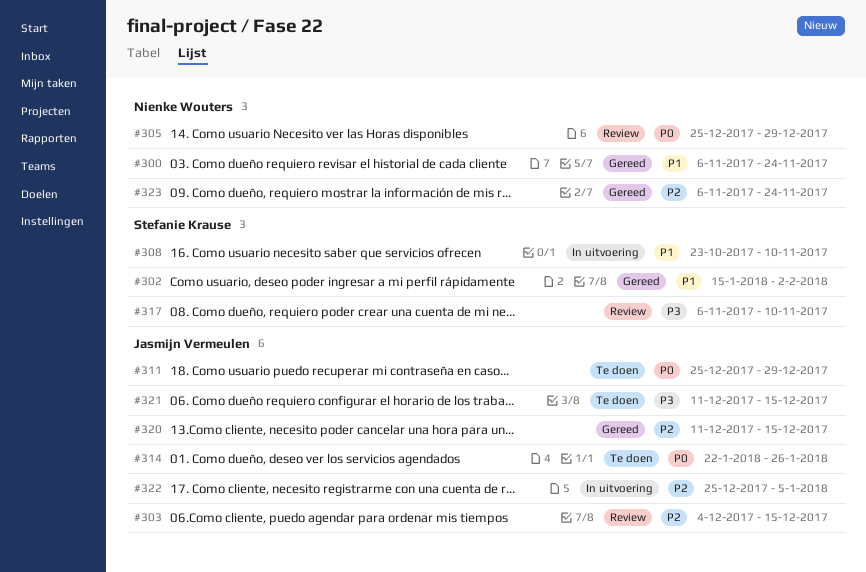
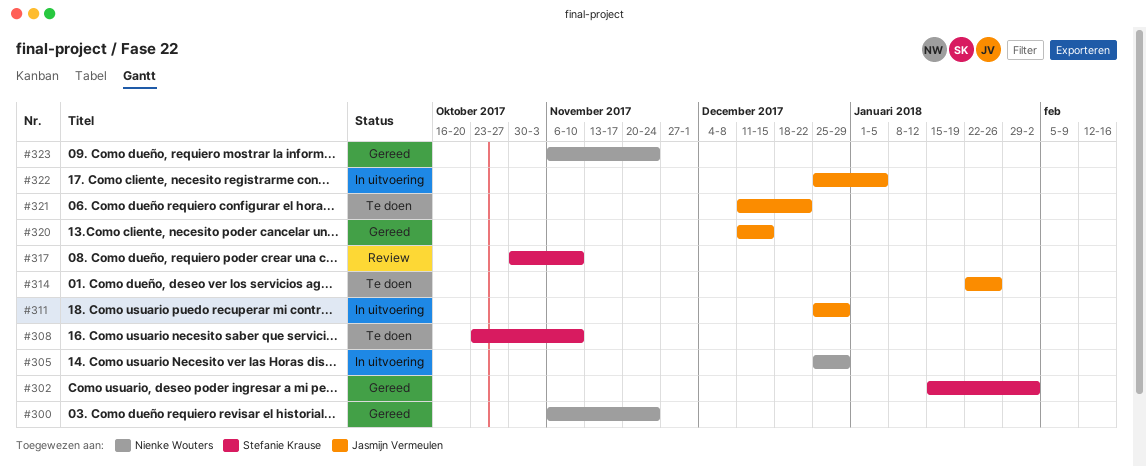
#303: present -> none
#305, status: Review -> In uitvoering
#308, status: In uitvoering -> Te doen
#311, status: Te doen -> In uitvoering
#317, start: Nov 6 -> Oct 30
#321, due: Dec 15 -> Dec 22

